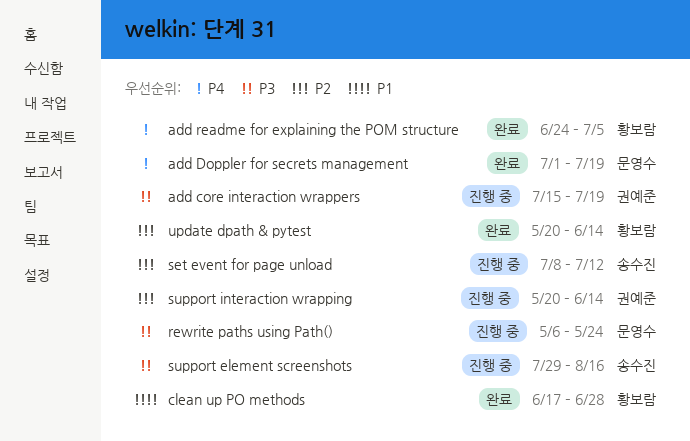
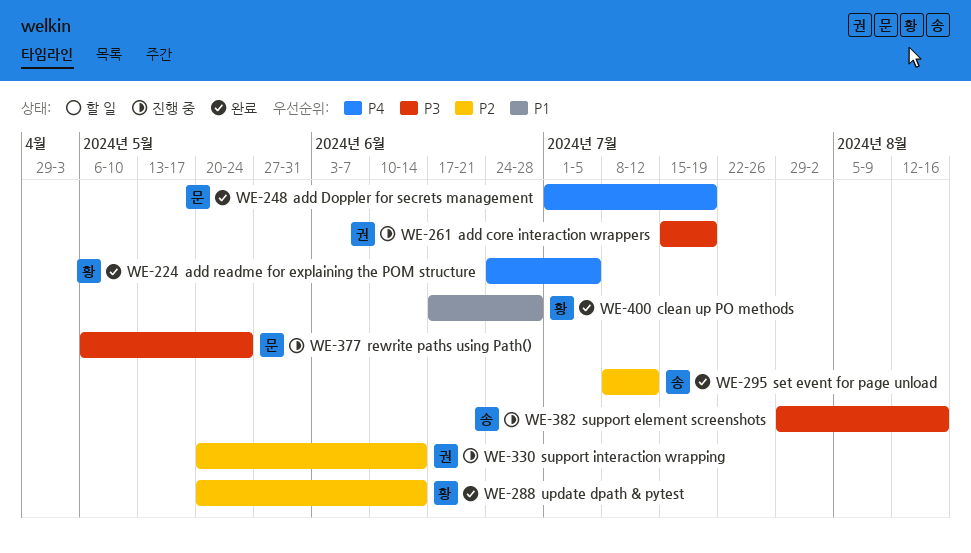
set event for page unload, status: 진행 중 -> 완료

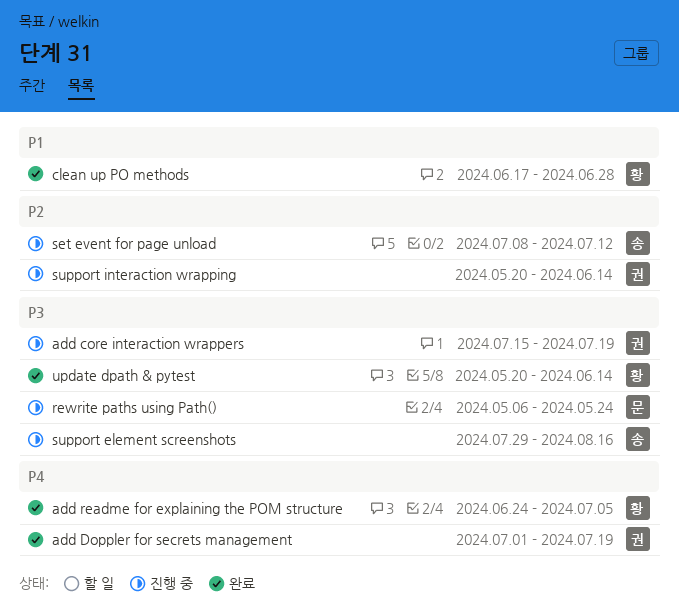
add Doppler for secrets management, owner: 문 -> 권
set event for page unload, status: 완료 -> 진행 중
update dpath & pytest, priority: P2 -> P3

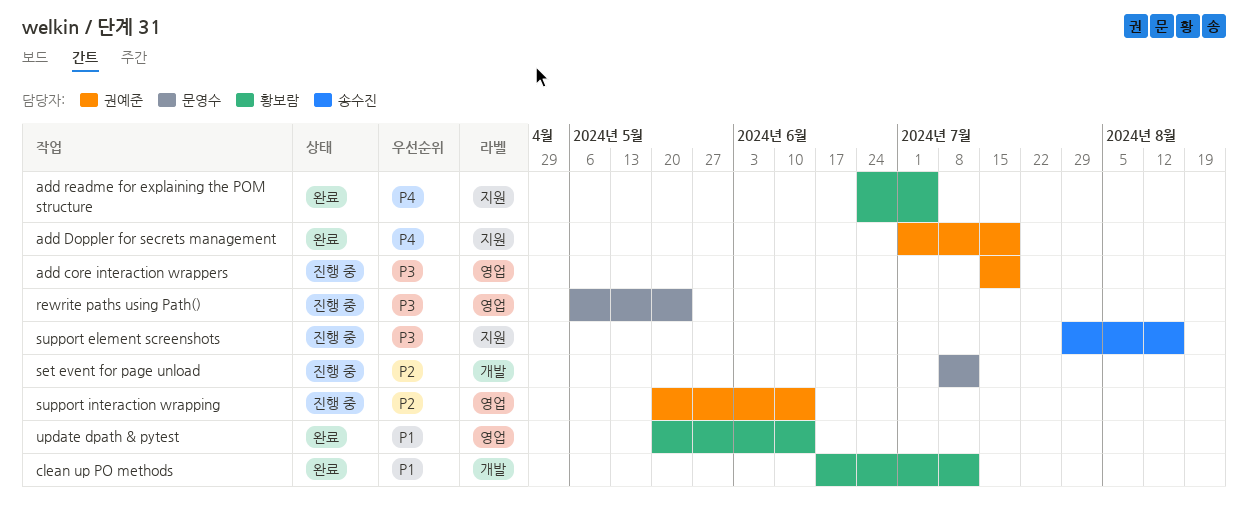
clean up PO methods, due: Jun 28 -> Jul 12
set event for page unload, owner: 송수진 -> 문영수
update dpath & pytest, priority: P3 -> P1

